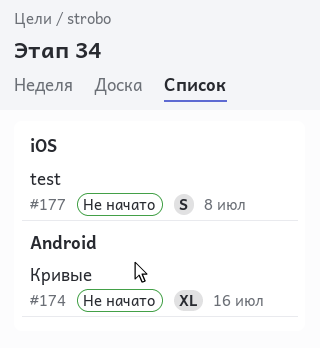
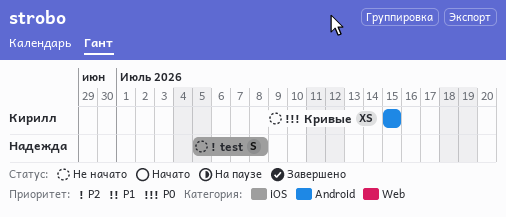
Кривые, estimate: XL -> XS
Кривые, due: Jul 16 -> Jul 15

